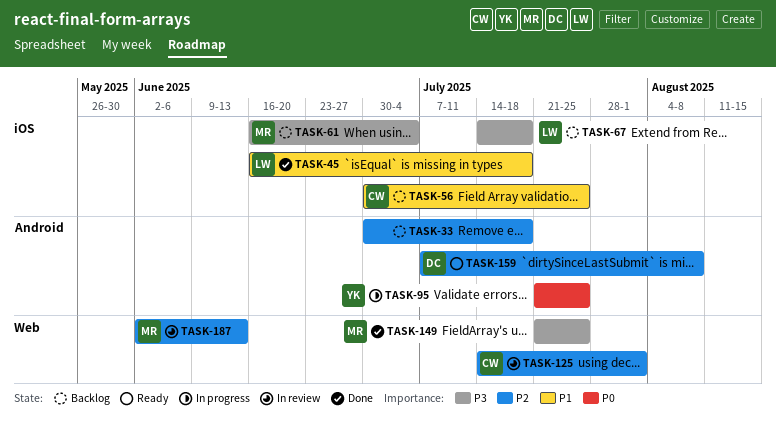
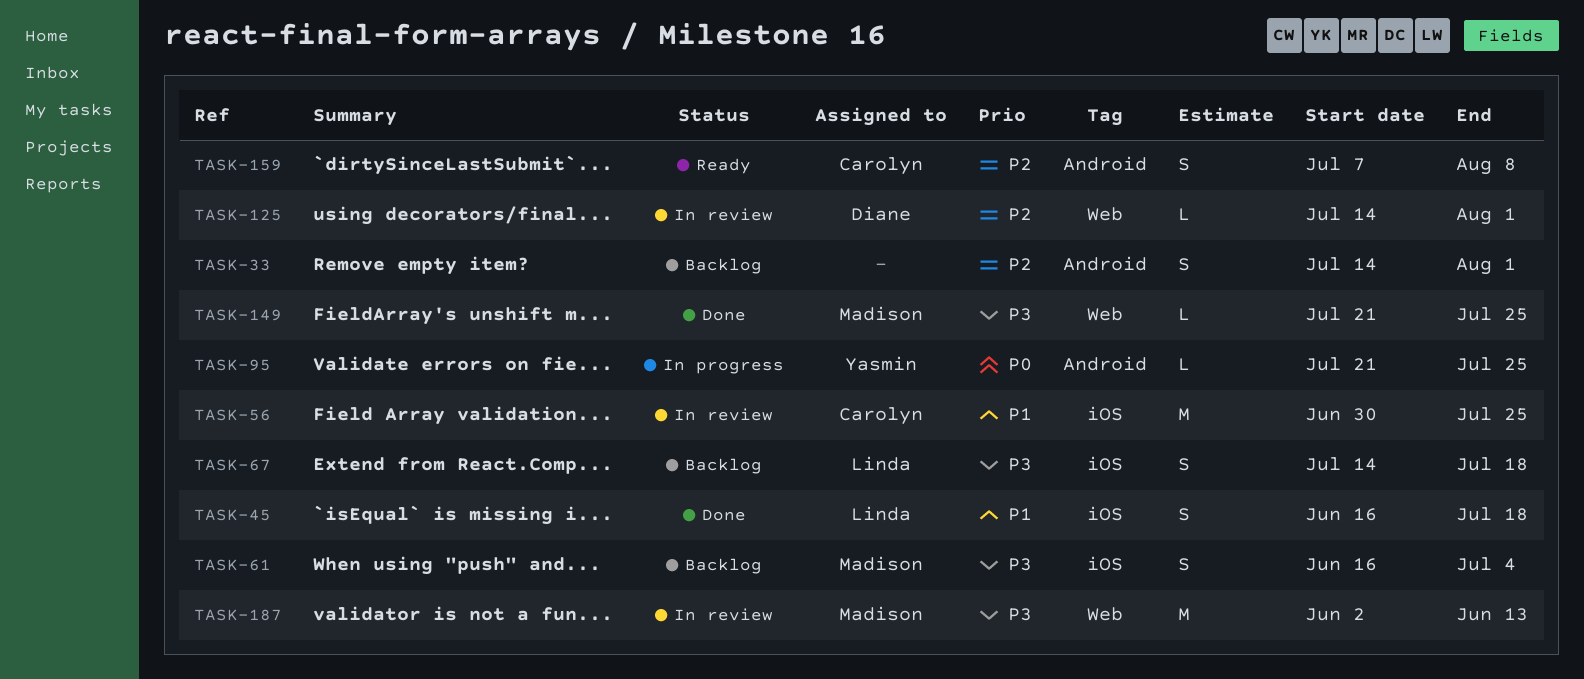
TASK-33, start: Jun 30 -> Jul 14
TASK-33, due: Jul 18 -> Aug 1
TASK-56, status: Backlog -> In review
TASK-125, owner: Carolyn -> Diane
TASK-159, owner: Diane -> Carolyn
TASK-187, priority: P2 -> P3

